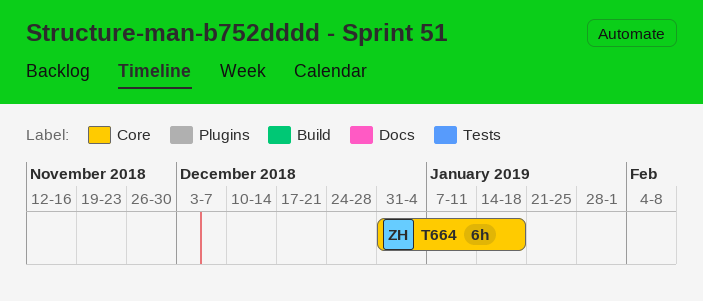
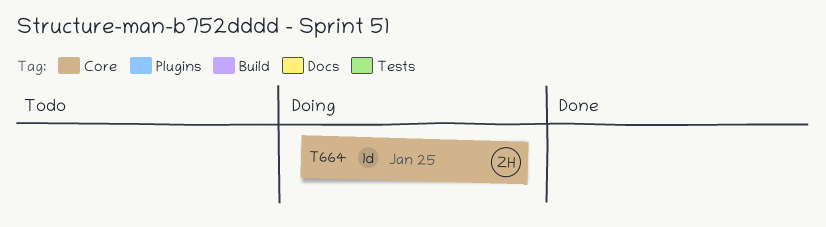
T664, estimate: 6h -> 1d
T664, due: Jan 18 -> Jan 25

